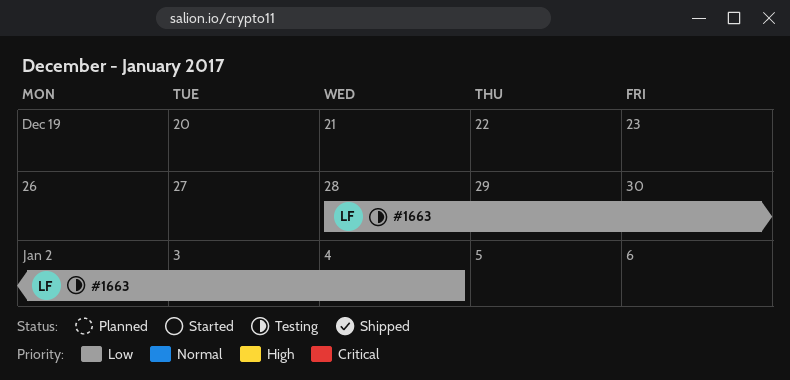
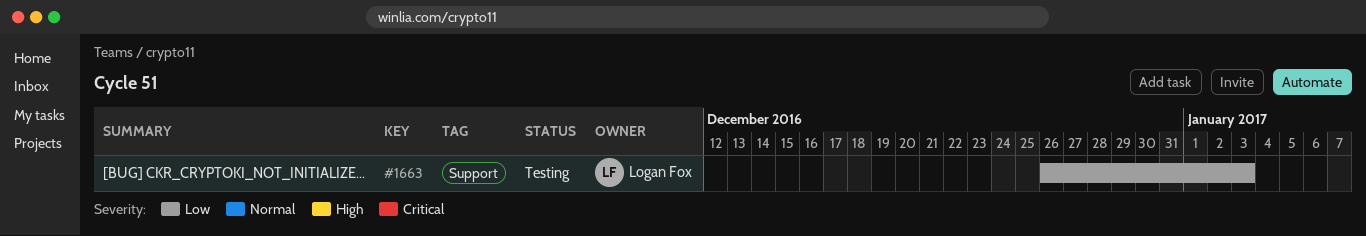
#1663, start: Dec 28 -> Dec 26
#1663, due: Jan 4 -> Jan 3

